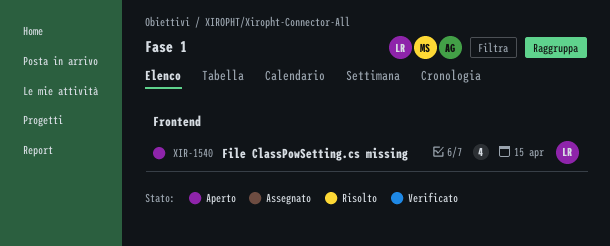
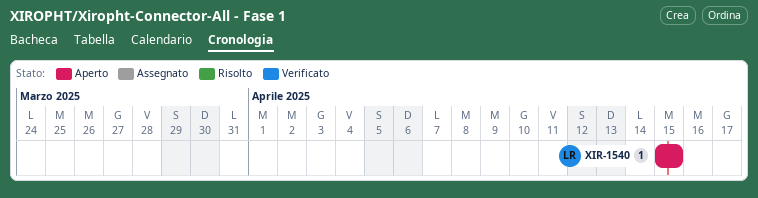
XIR-1540, estimate: 4 -> 1

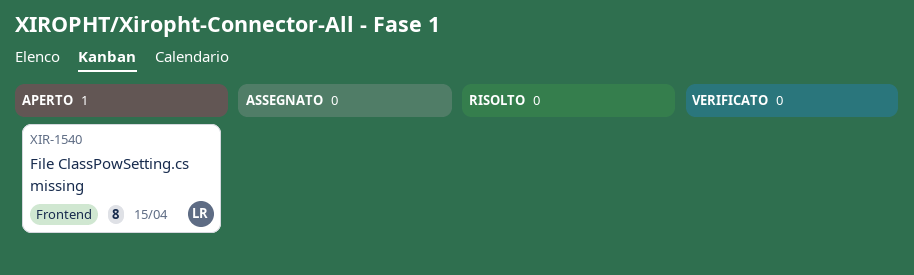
XIR-1540, estimate: 1 -> 8

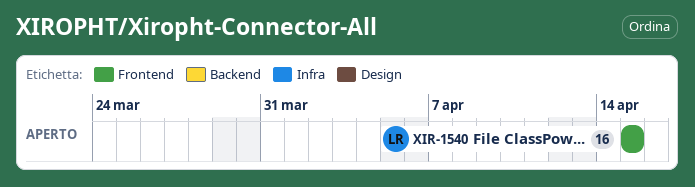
XIR-1540, estimate: 8 -> 16

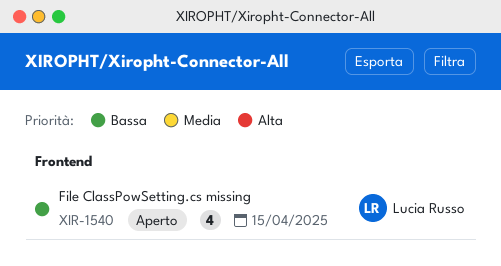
XIR-1540, estimate: 16 -> 4

